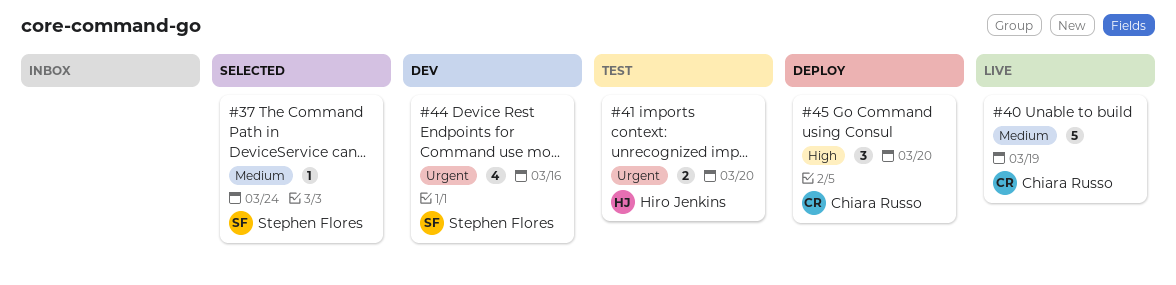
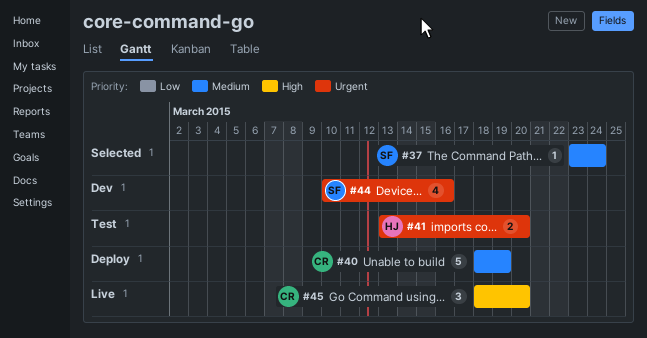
#40, status: Live -> Deploy
#45, status: Deploy -> Live

